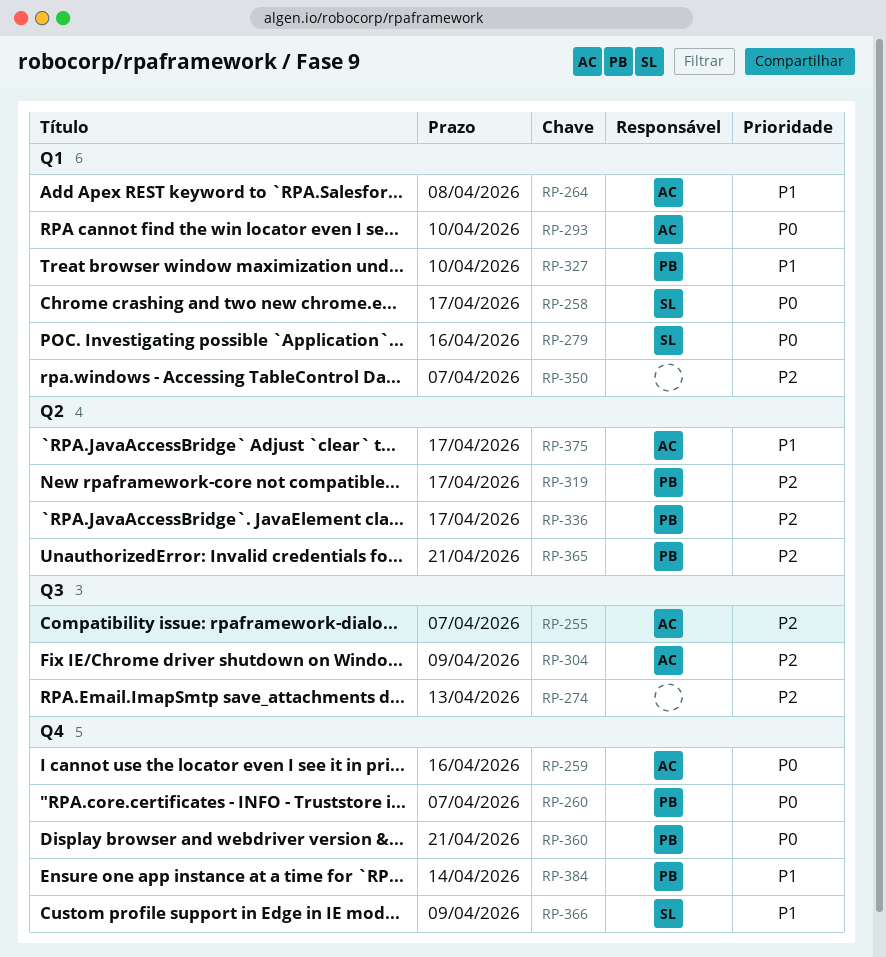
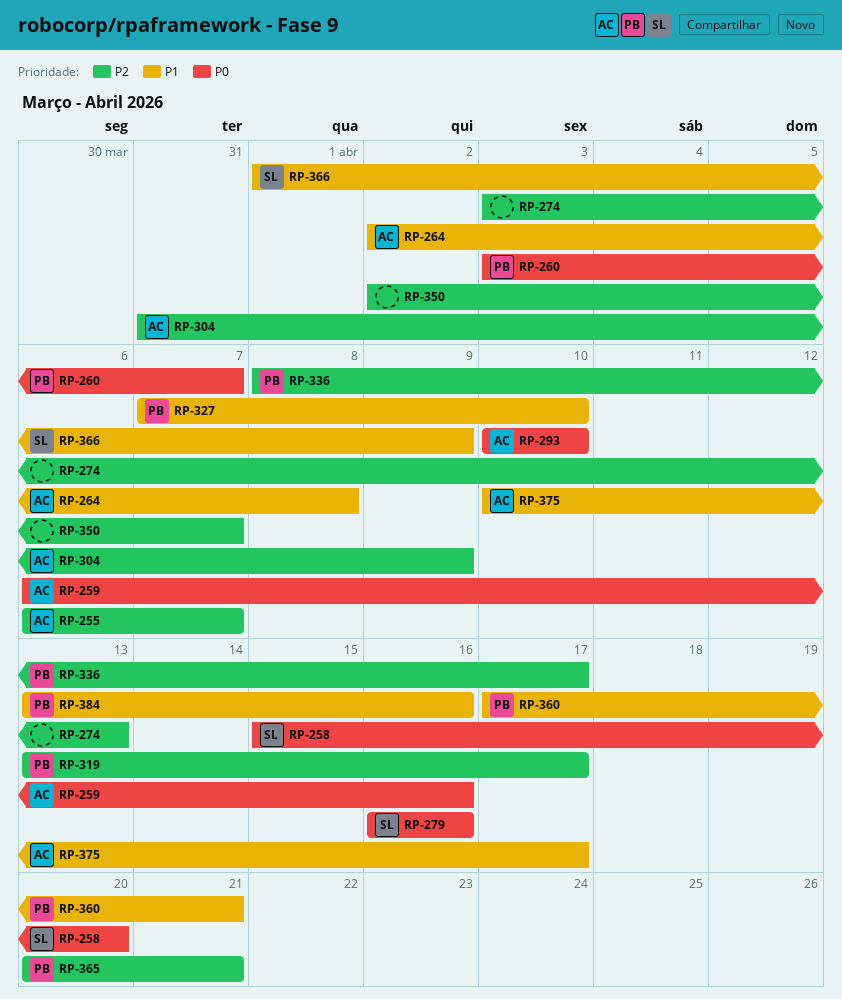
RP-258, due: Apr 17 -> Apr 20
RP-360, priority: P0 -> P1
RP-384, due: Apr 14 -> Apr 16

